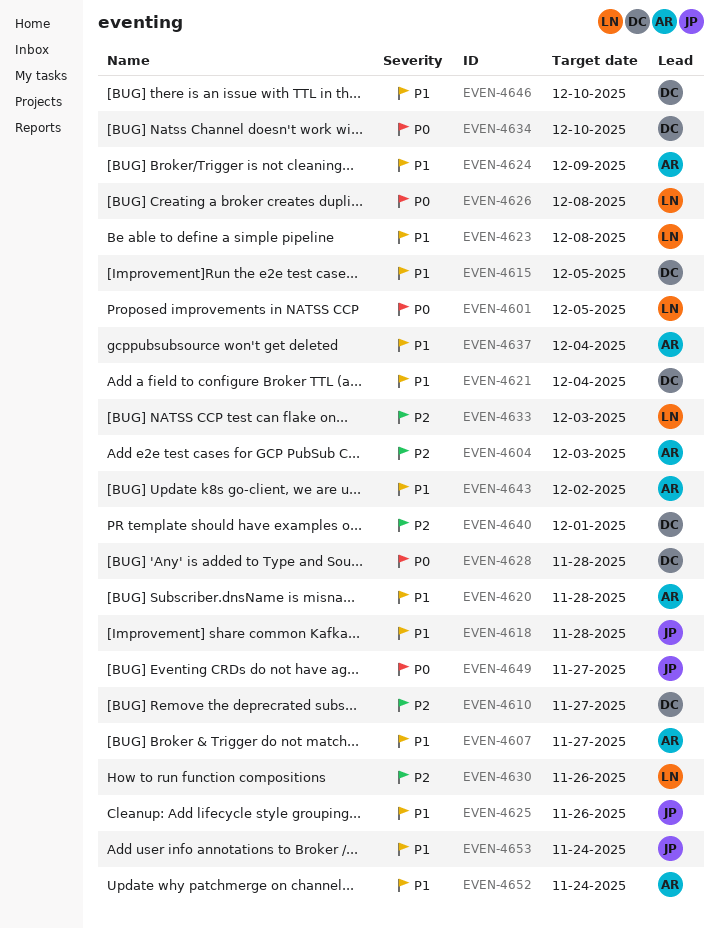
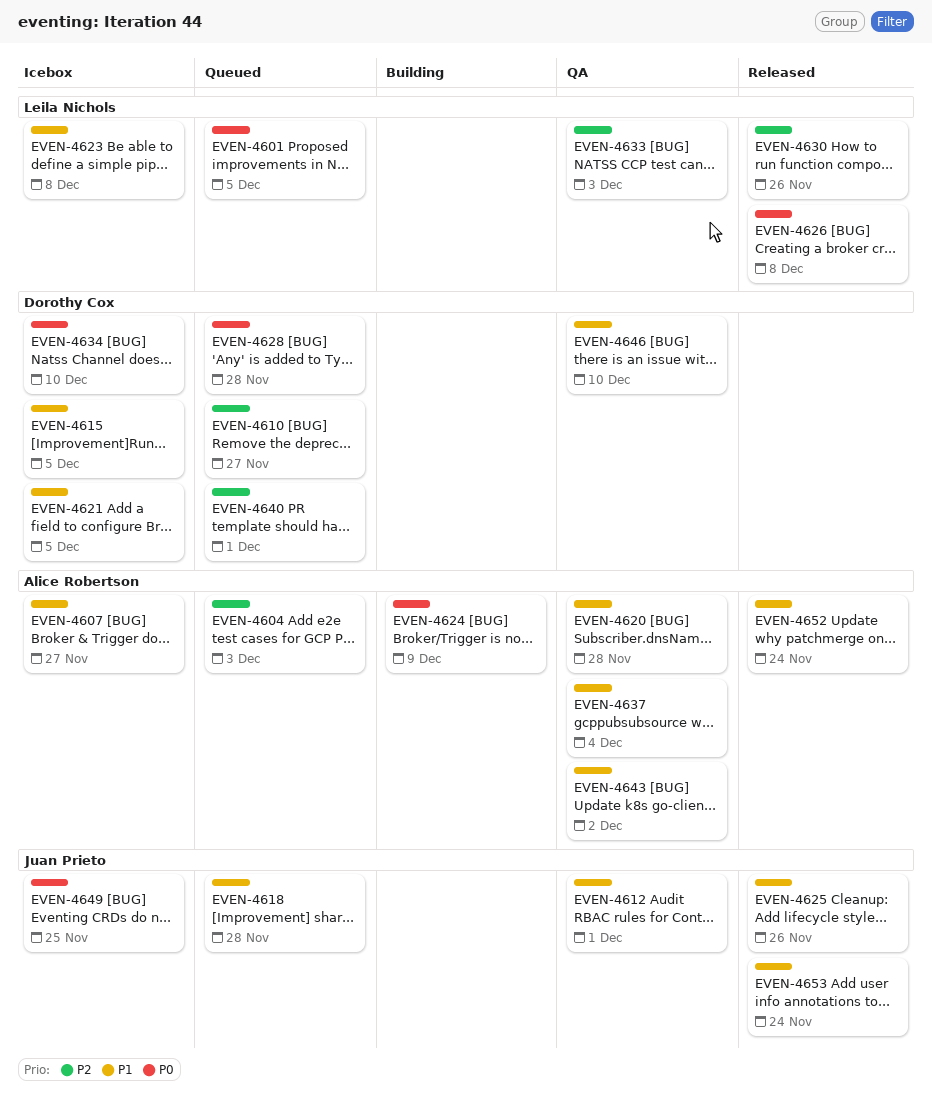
EVEN-4612: none -> present
EVEN-4621, due: Dec 4 -> Dec 5
EVEN-4624, priority: P1 -> P0
EVEN-4649, due: Nov 27 -> Nov 25

